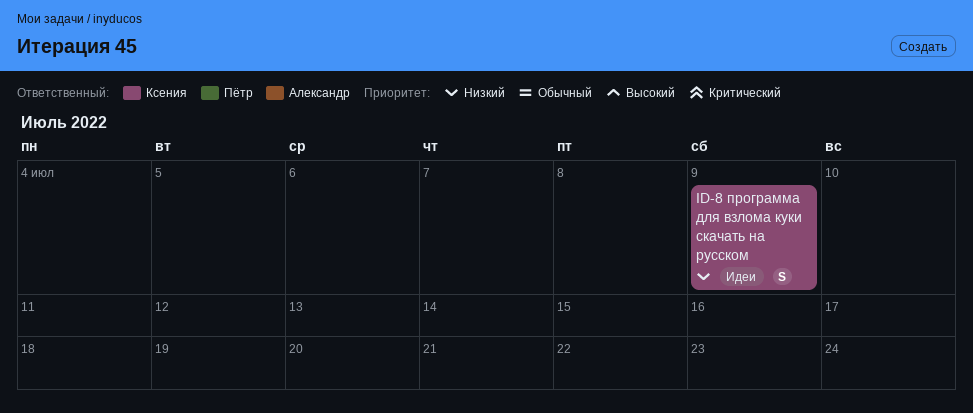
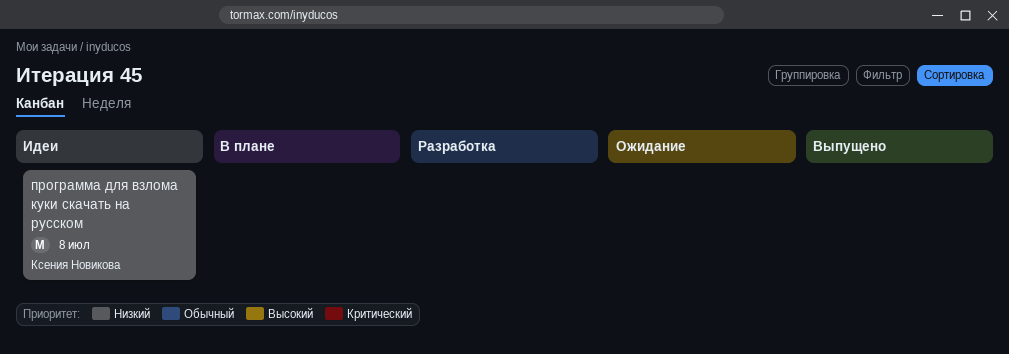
программа для взлома куки скачать на русском, estimate: S -> M
программа для взлома куки скачать на русском, due: Jul 9 -> Jul 8

